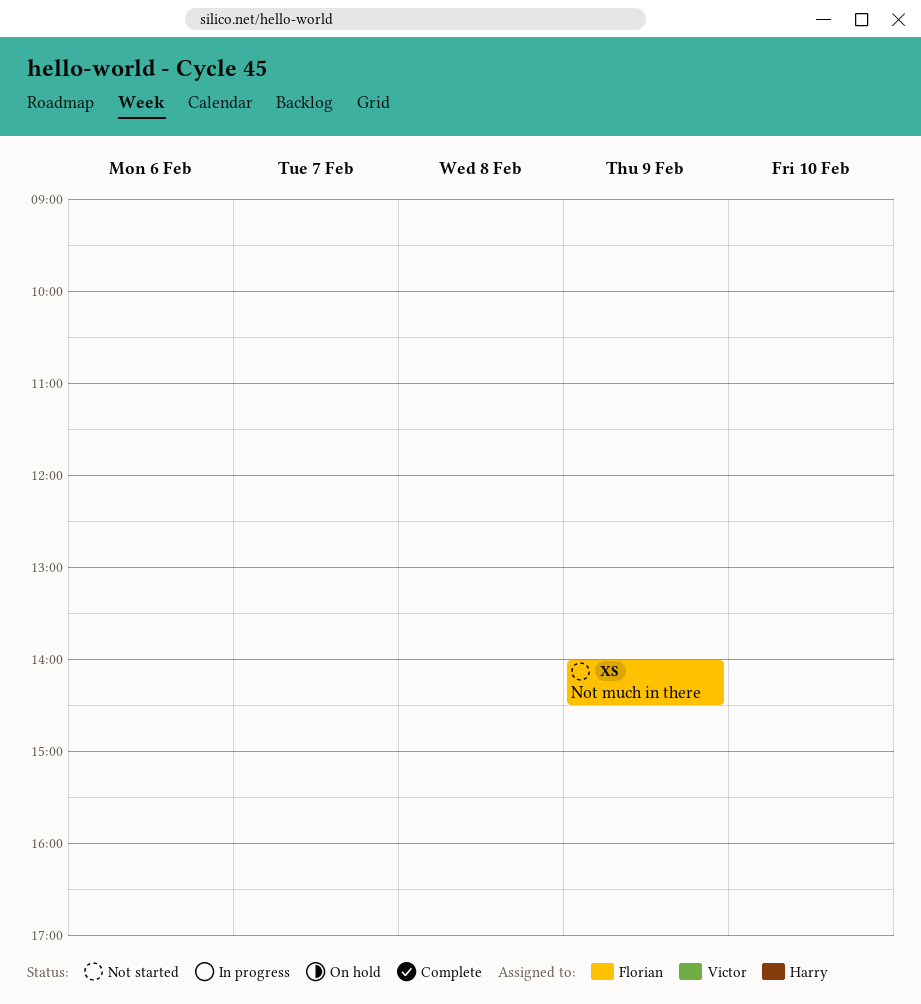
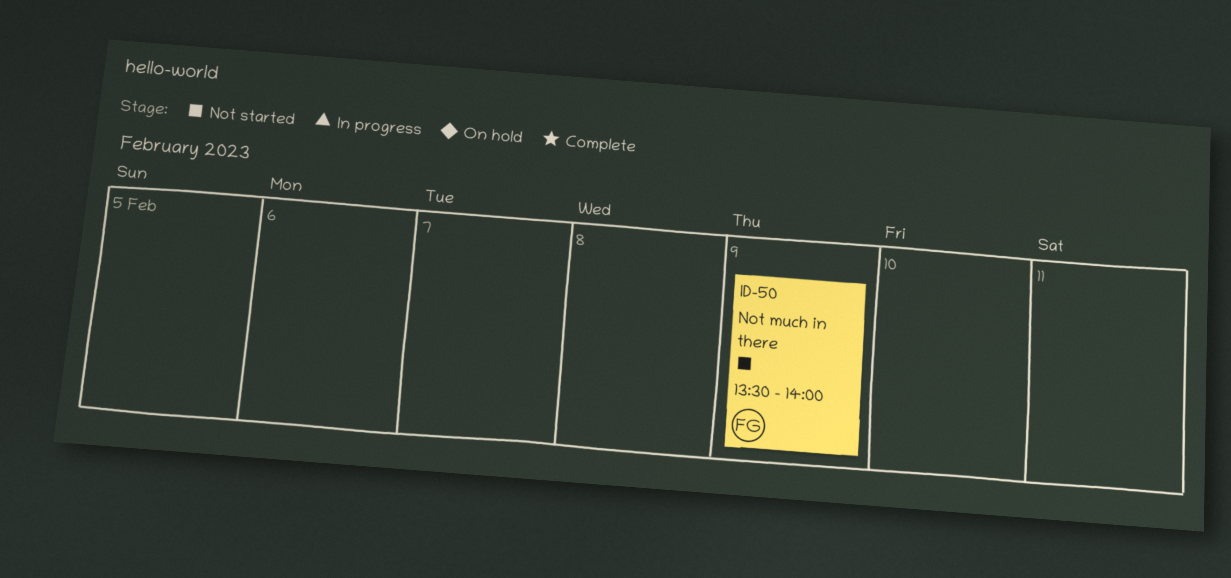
Not much in there, begins: 14:00 -> 13:30
Not much in there, ends: 14:30 -> 14:00

